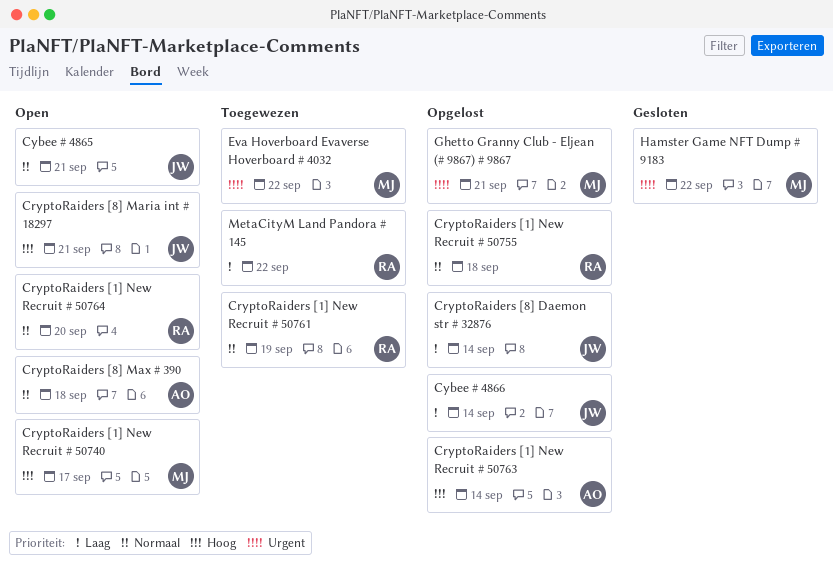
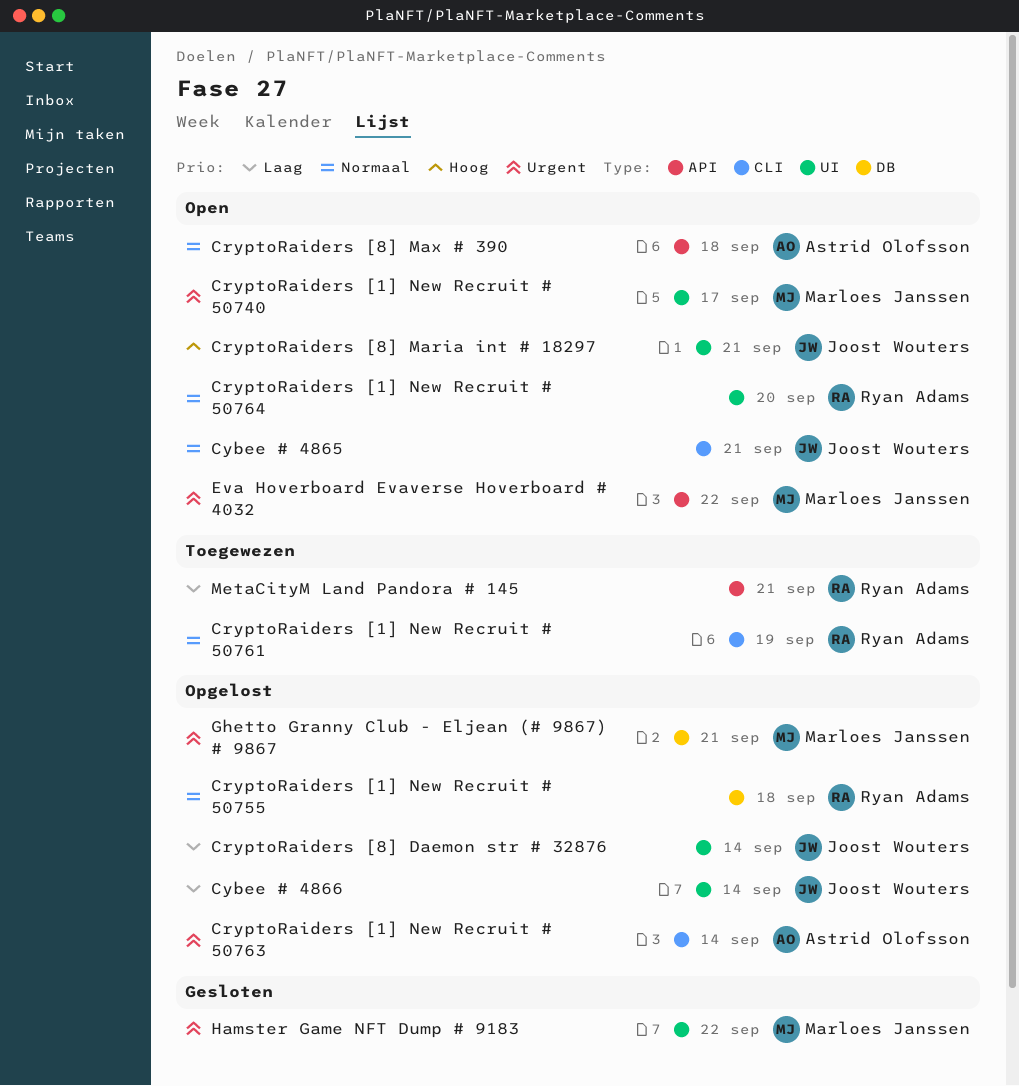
CryptoRaiders [1] New Recruit # 50740, priority: Hoog -> Urgent
CryptoRaiders [1] New Recruit # 50763, priority: Hoog -> Urgent
Eva Hoverboard Evaverse Hoverboard # 4032, status: Toegewezen -> Open
MetaCityM Land Pandora # 145, due: Sep 22 -> Sep 21

